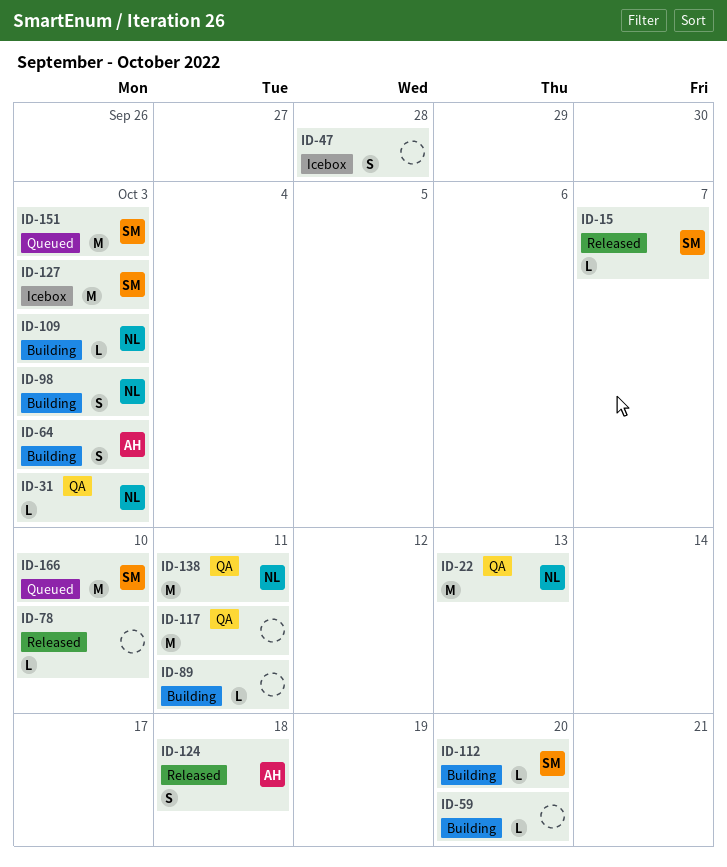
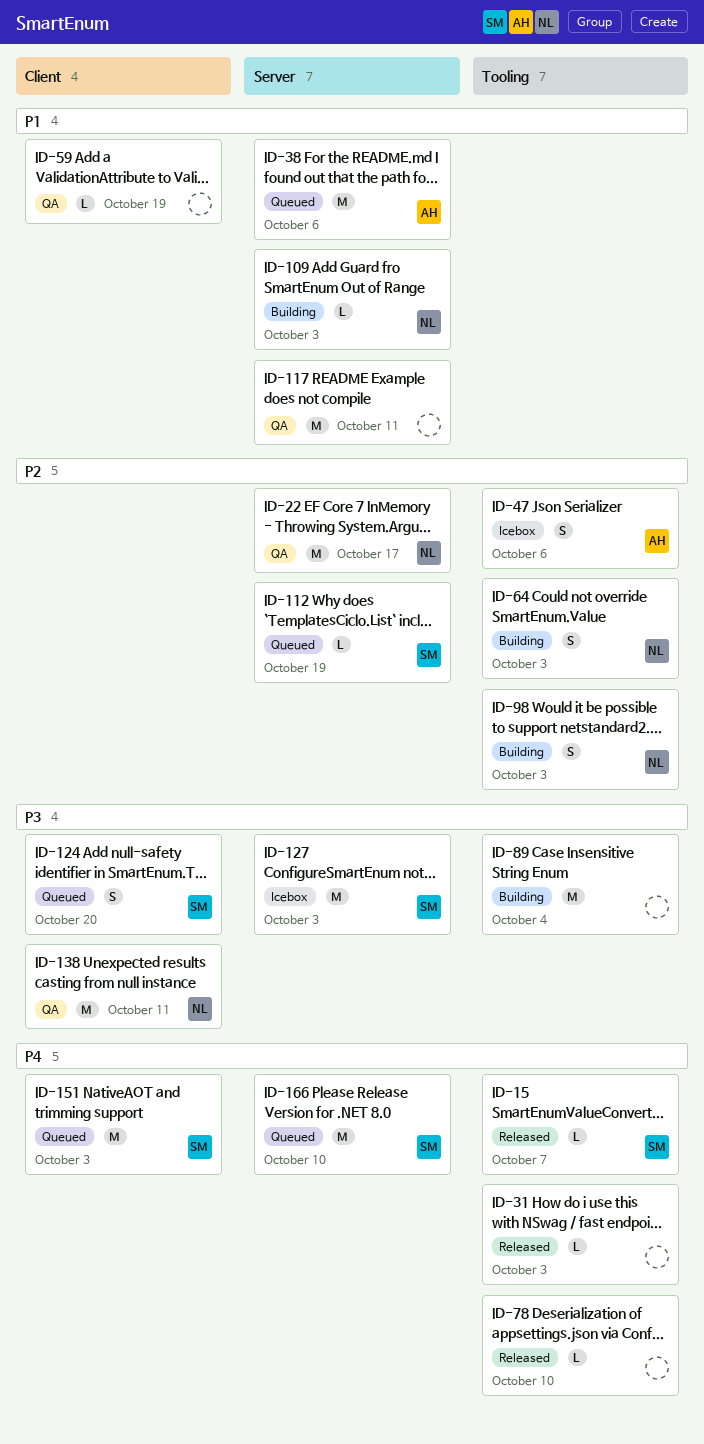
ID-22, due: Oct 13 -> Oct 17
ID-31, status: QA -> Released
ID-31, owner: NL -> none
ID-38: none -> present
ID-47, owner: none -> AH
ID-47, due: Sep 28 -> Oct 6
ID-59, status: Building -> QA
ID-59, due: Oct 20 -> Oct 19
ID-64, owner: AH -> NL
ID-89, estimate: L -> M
ID-89, due: Oct 11 -> Oct 4
ID-112, status: Building -> Queued
ID-112, due: Oct 20 -> Oct 19
ID-124, status: Released -> Queued
ID-124, owner: AH -> SM
ID-124, due: Oct 18 -> Oct 20

